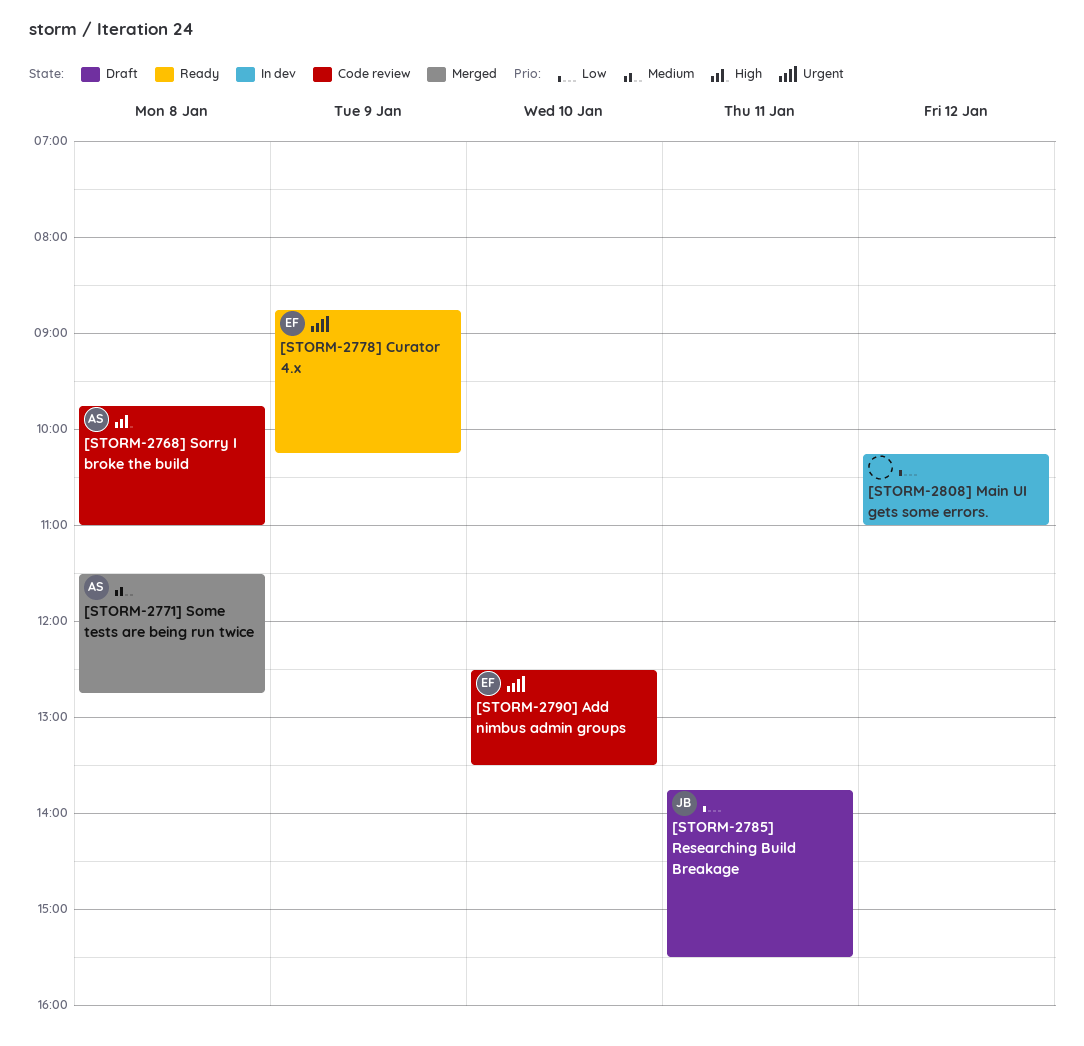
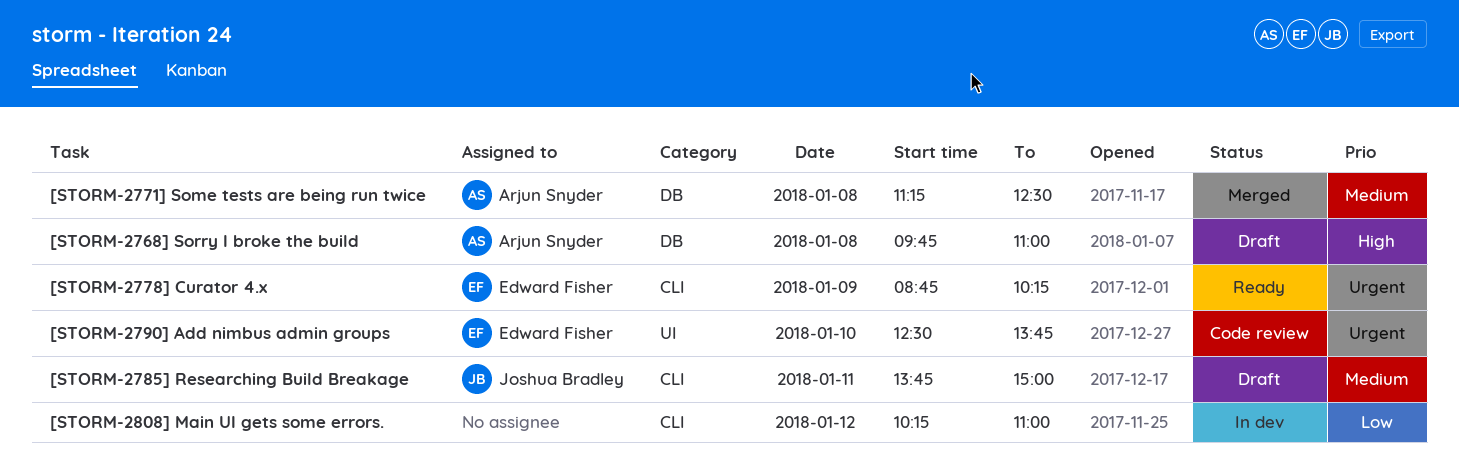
[STORM-2768] Sorry I broke the build, status: Code review -> Draft
[STORM-2771] Some tests are being run twice, begins: 11:30 -> 11:15
[STORM-2771] Some tests are being run twice, ends: 12:45 -> 12:30
[STORM-2785] Researching Build Breakage, priority: Low -> Medium
[STORM-2785] Researching Build Breakage, ends: 15:30 -> 15:00
[STORM-2790] Add nimbus admin groups, ends: 13:30 -> 13:45

